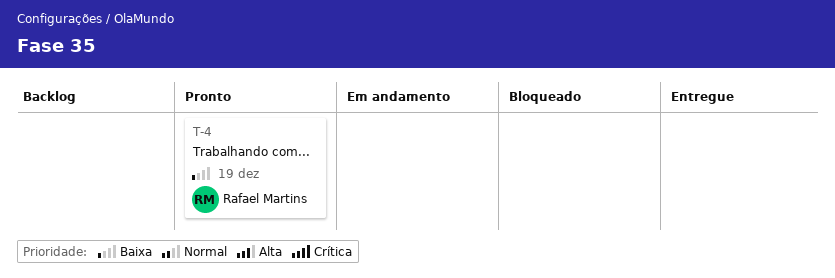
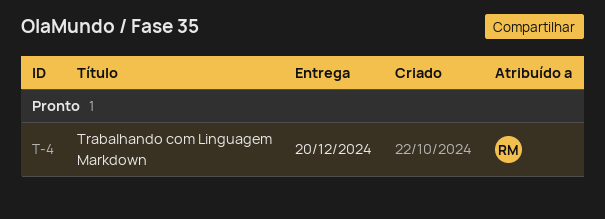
T-4, due: Dec 19 -> Dec 20

